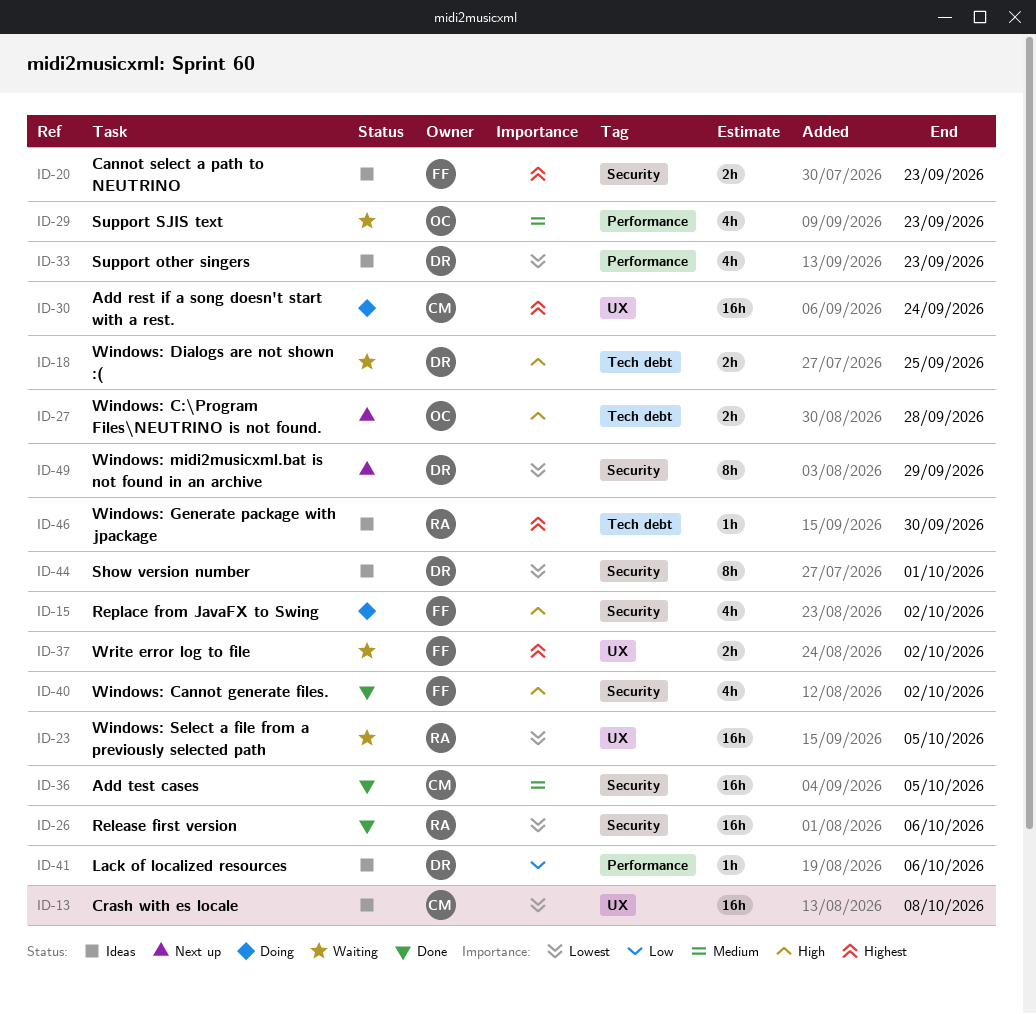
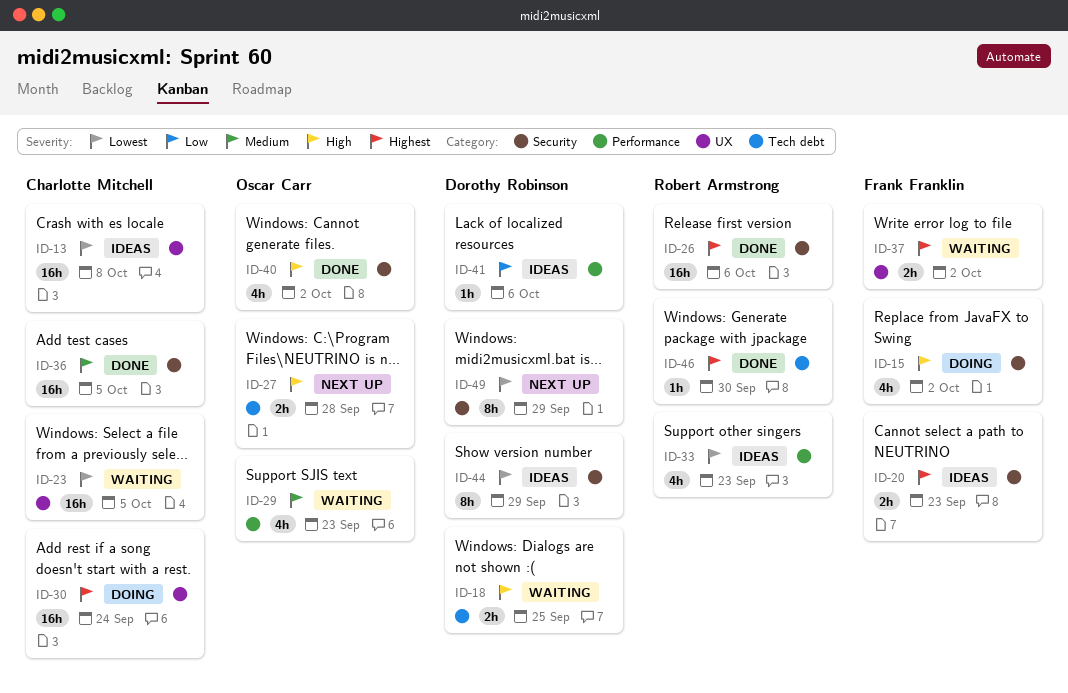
ID-23, owner: Robert Armstrong -> Charlotte Mitchell
ID-26, priority: Lowest -> Highest
ID-33, owner: Dorothy Robinson -> Robert Armstrong
ID-40, owner: Frank Franklin -> Oscar Carr
ID-44, due: Oct 1 -> Sep 29
ID-46, status: Ideas -> Done

